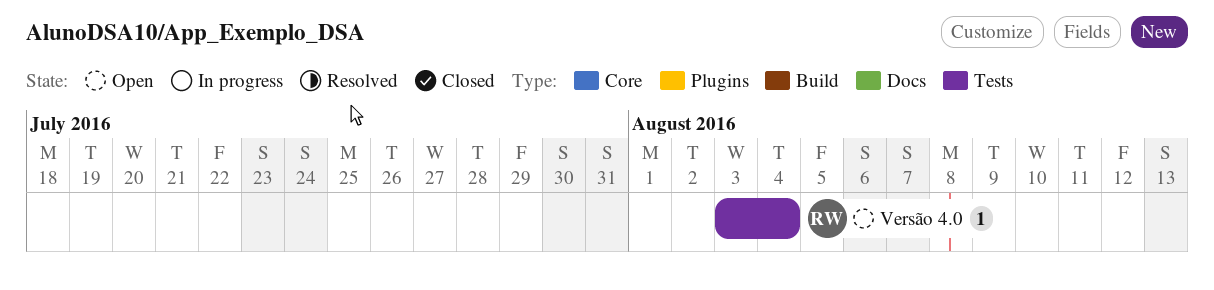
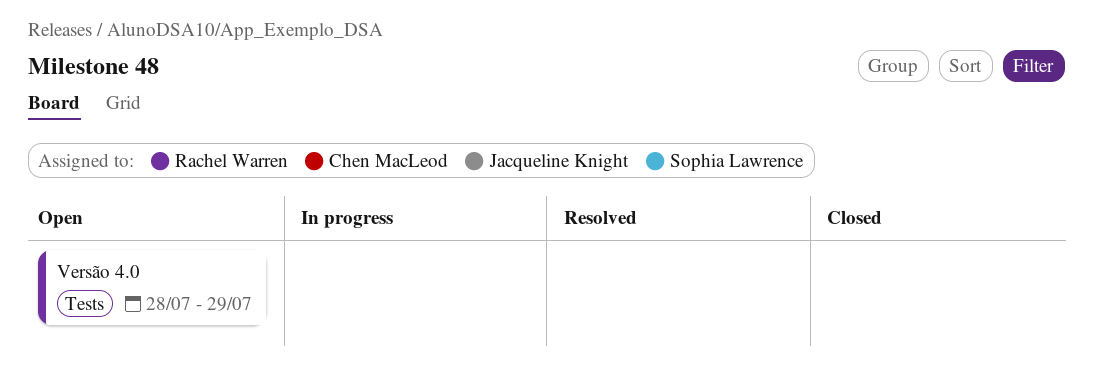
Versão 4.0, start: Aug 3 -> Jul 28
Versão 4.0, due: Aug 4 -> Jul 29

